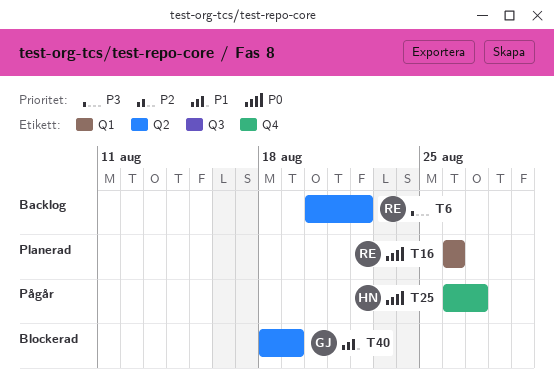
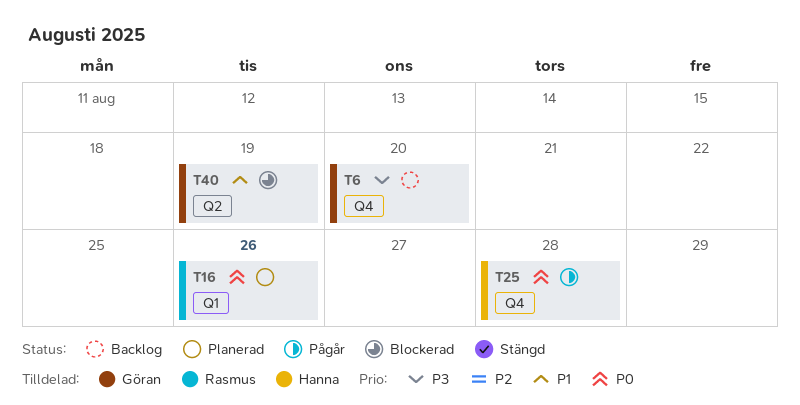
T6, owner: Rasmus -> Göran
T6, label: Q2 -> Q4
T6, due: Aug 22 -> Aug 20
T25, due: Aug 27 -> Aug 28

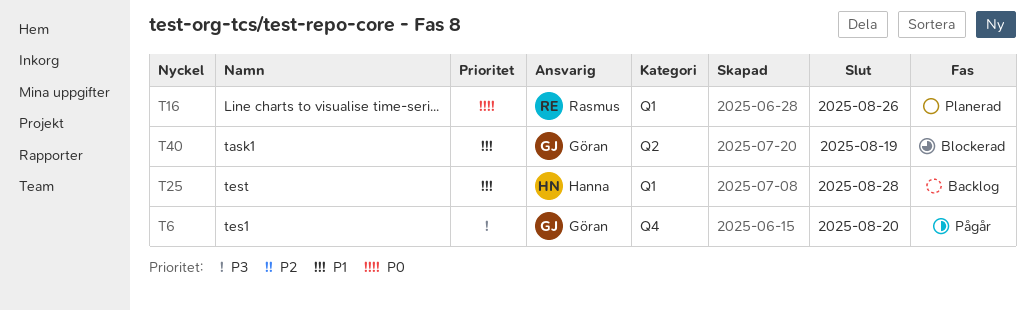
T6, status: Backlog -> Pågår
T25, status: Pågår -> Backlog
T25, priority: P0 -> P1
T25, label: Q4 -> Q1

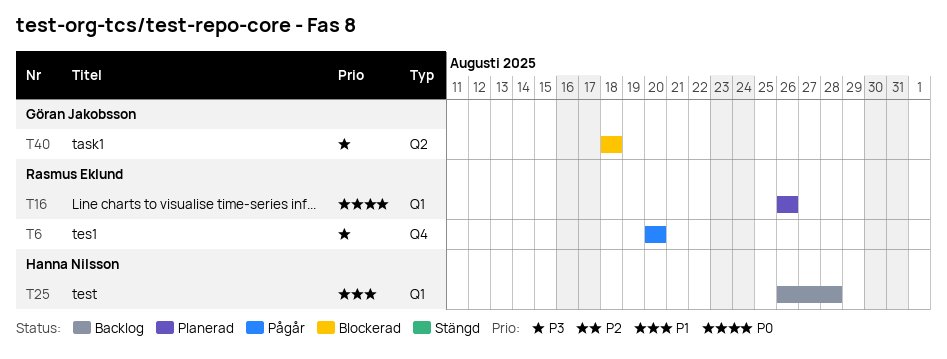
T6, owner: Göran Jakobsson -> Rasmus Eklund
T40, priority: P1 -> P3
T40, due: Aug 19 -> Aug 18

